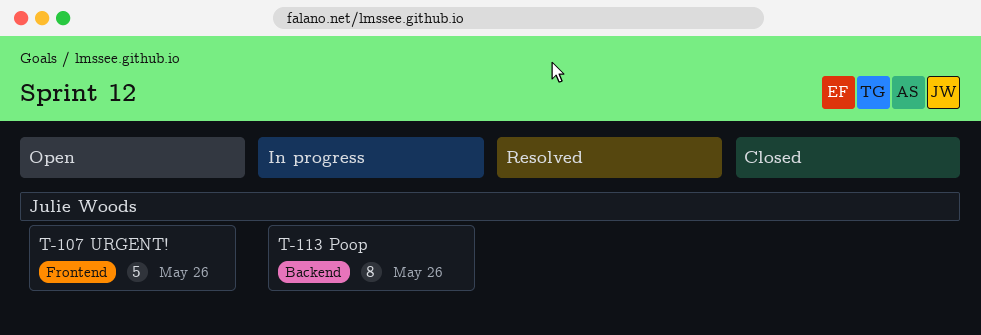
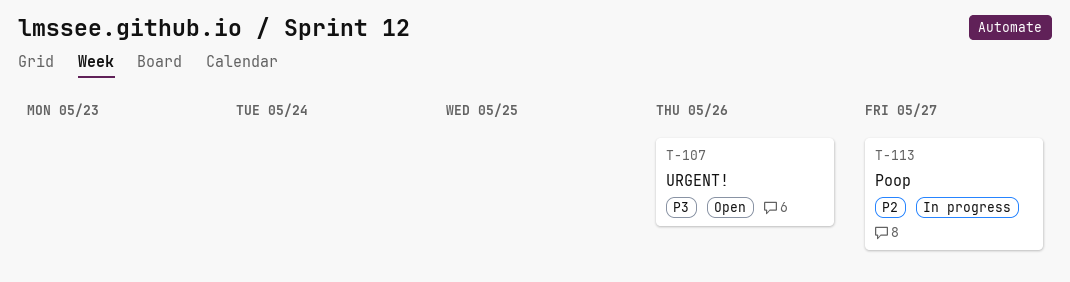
T-113, due: May 26 -> May 27

